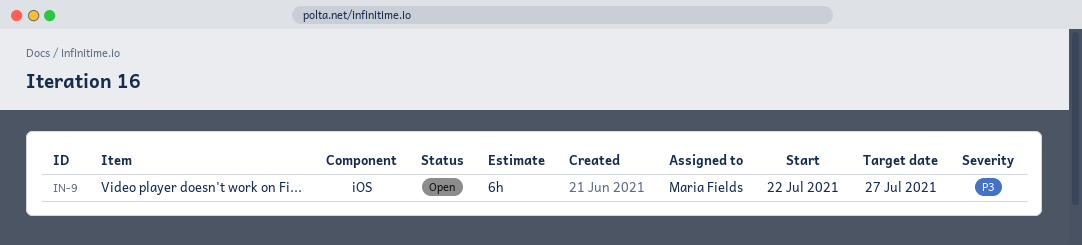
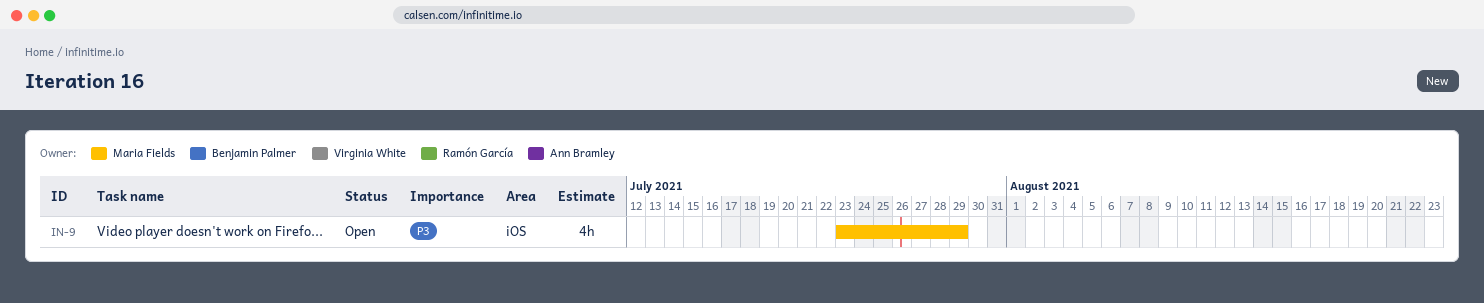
IN-9, estimate: 6h -> 4h
IN-9, start: Jul 22 -> Jul 23
IN-9, due: Jul 27 -> Jul 29

